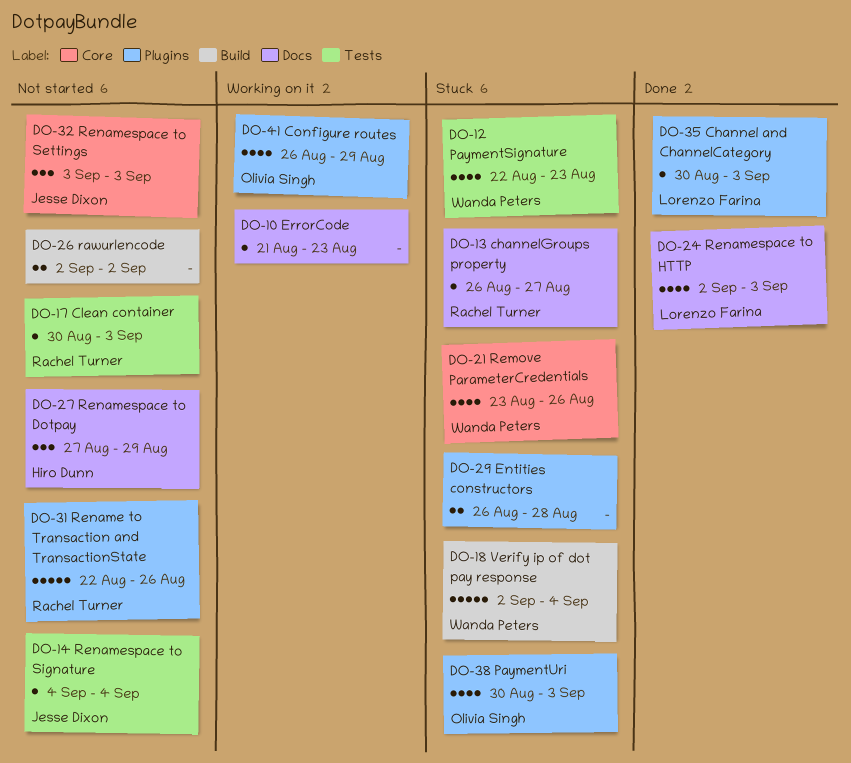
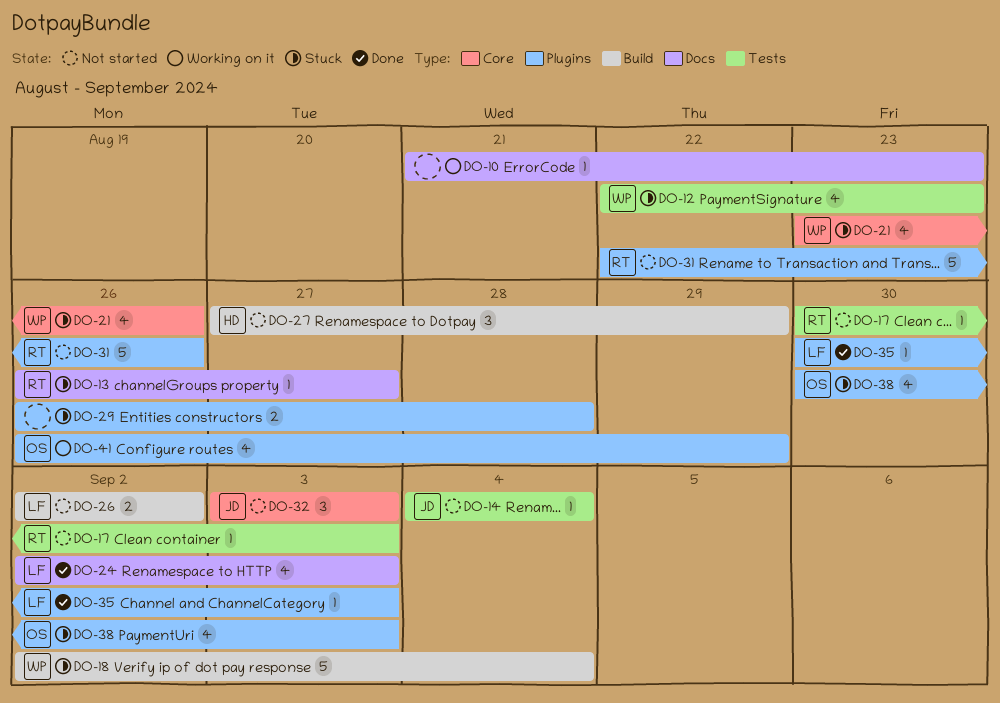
DO-26, owner: none -> Lorenzo Farina
DO-27, label: Docs -> Build

